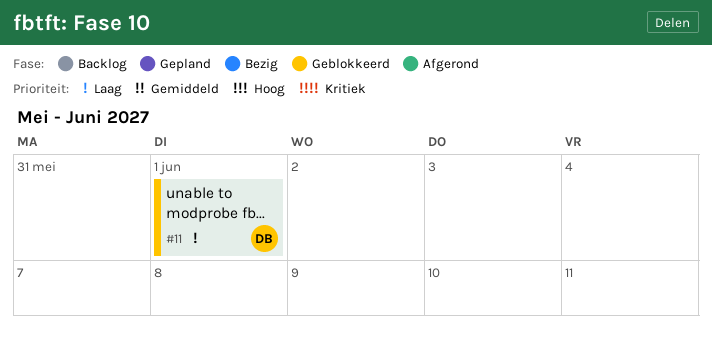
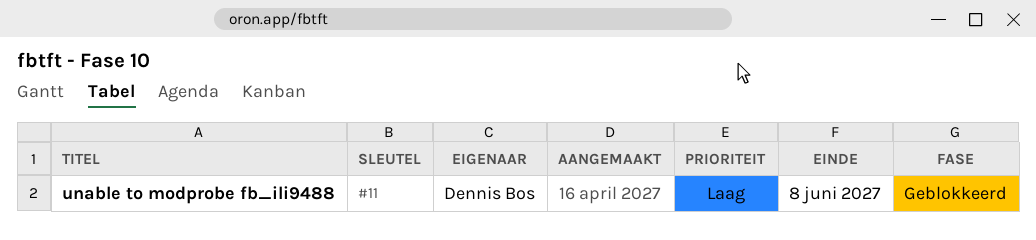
#11, due: Jun 1 -> Jun 8

